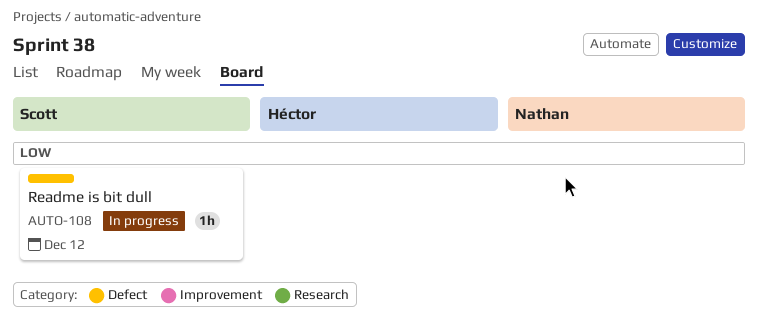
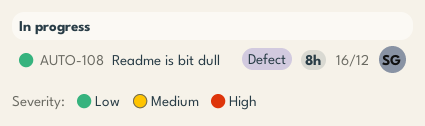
AUTO-108, estimate: 1h -> 8h
AUTO-108, due: Dec 12 -> Dec 16

